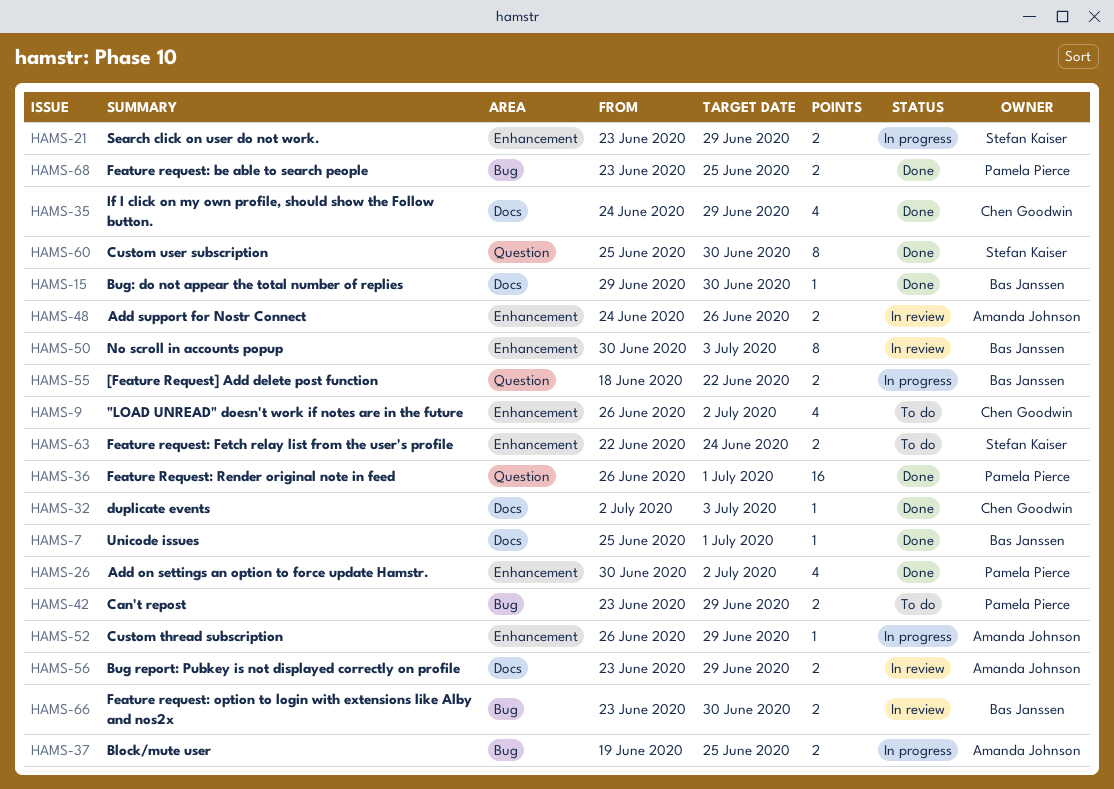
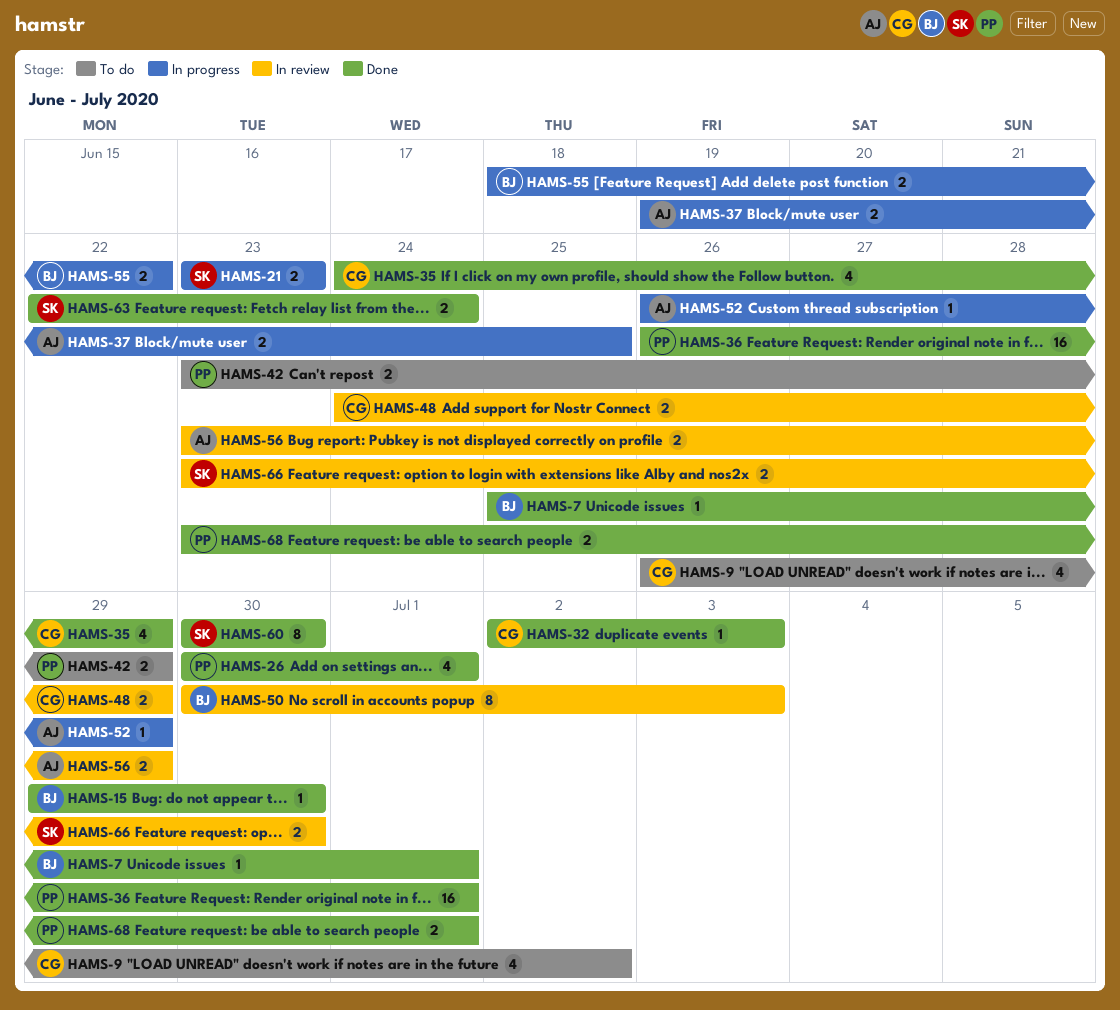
HAMS-21, due: Jun 29 -> Jun 23
HAMS-26, due: Jul 2 -> Jul 1
HAMS-48, owner: Amanda Johnson -> Chen Goodwin
HAMS-48, due: Jun 26 -> Jun 29
HAMS-60, start: Jun 25 -> Jun 30
HAMS-63, status: To do -> Done
HAMS-66, owner: Bas Janssen -> Stefan Kaiser
HAMS-68, due: Jun 25 -> Jul 1

